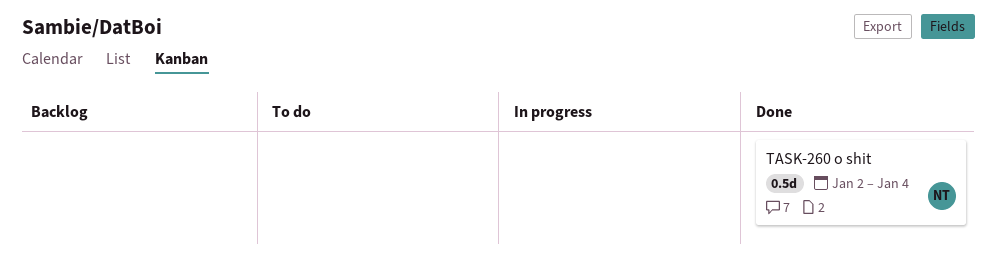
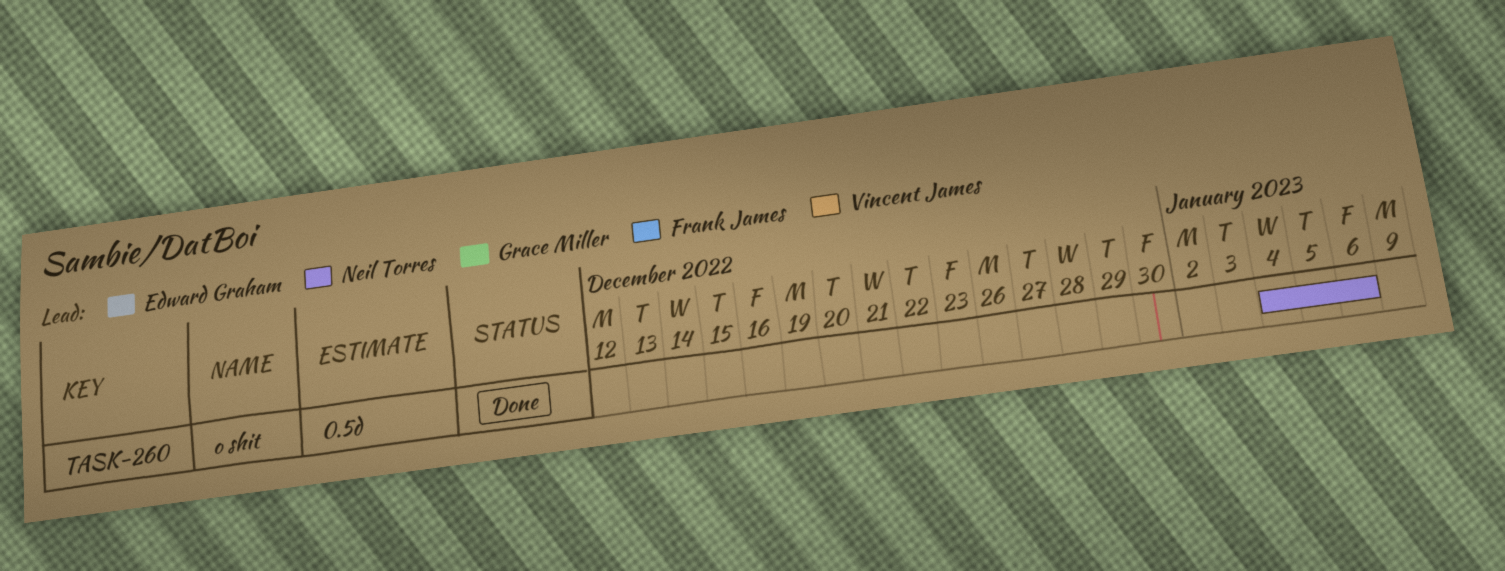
TASK-260, start: Jan 2 -> Jan 4
TASK-260, due: Jan 4 -> Jan 6

